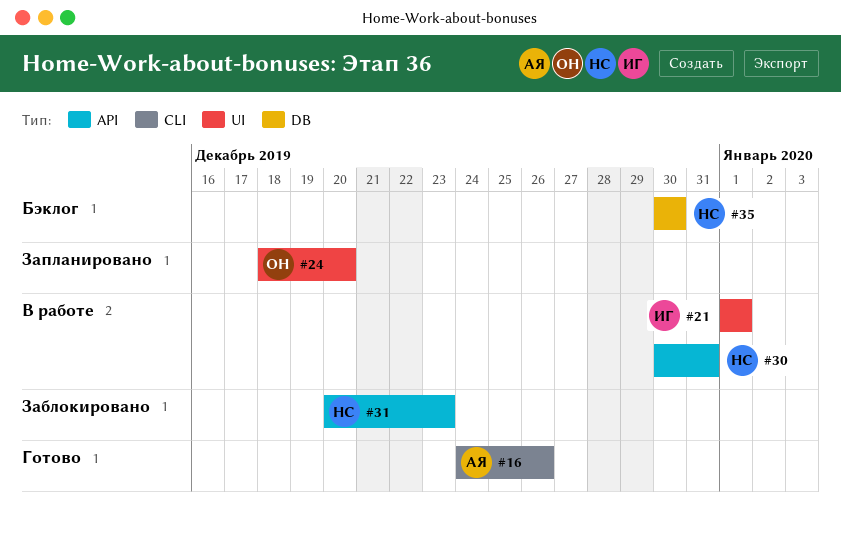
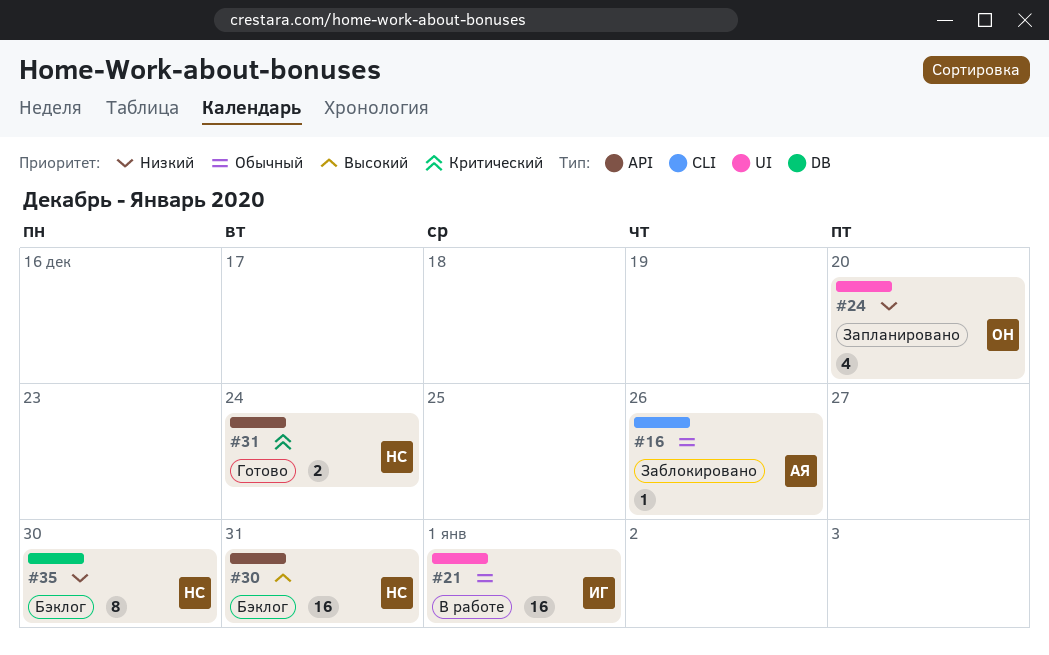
#16, status: Готово -> Заблокировано
#30, status: В работе -> Бэклог
#31, status: Заблокировано -> Готово
#31, due: Dec 23 -> Dec 24

